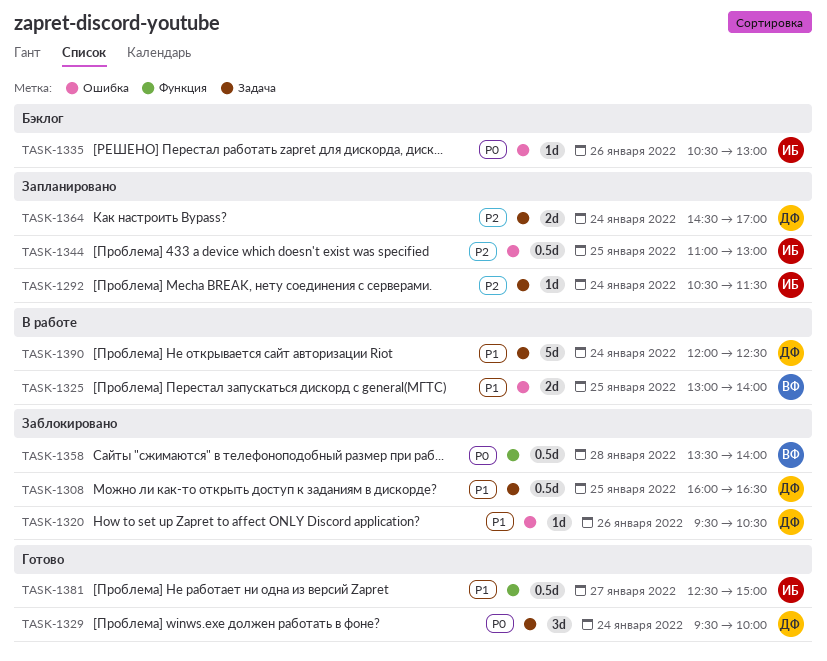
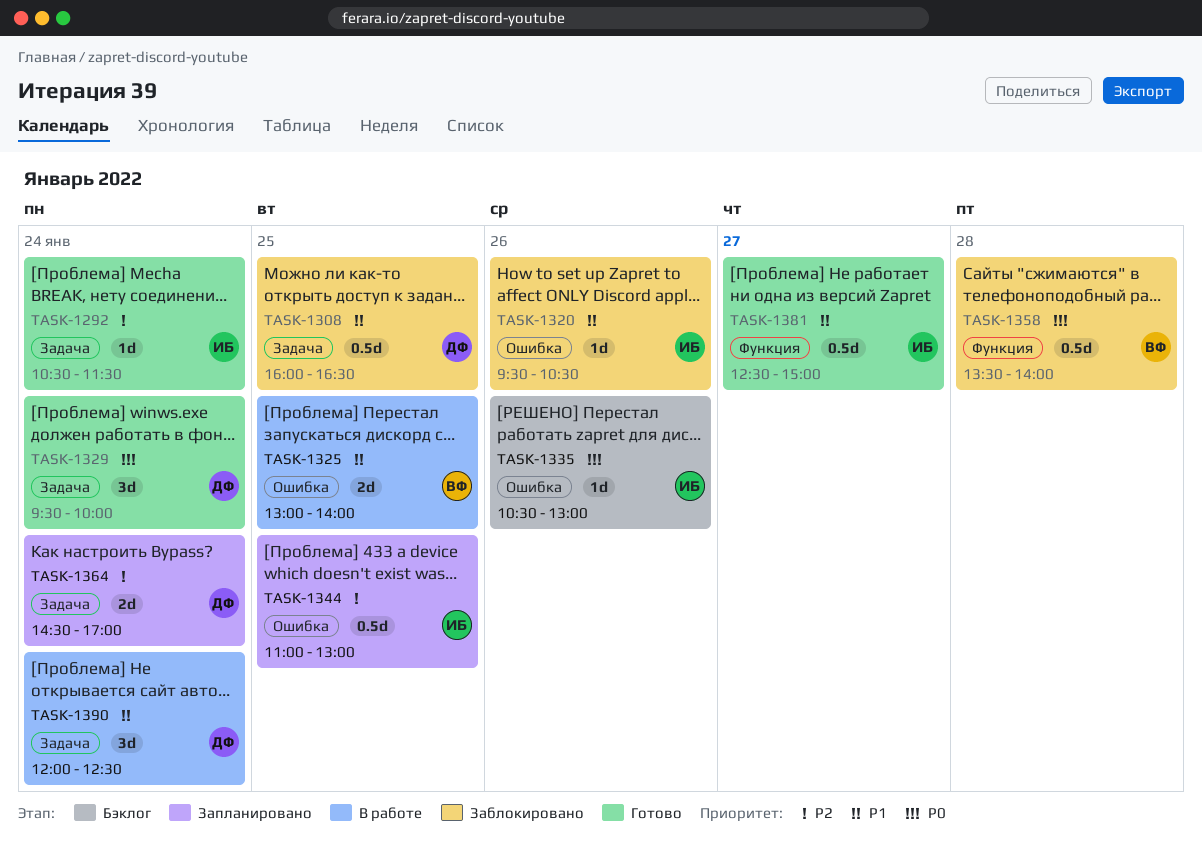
TASK-1292, status: Запланировано -> Готово
TASK-1320, owner: ДФ -> ИБ
TASK-1390, estimate: 5d -> 3d

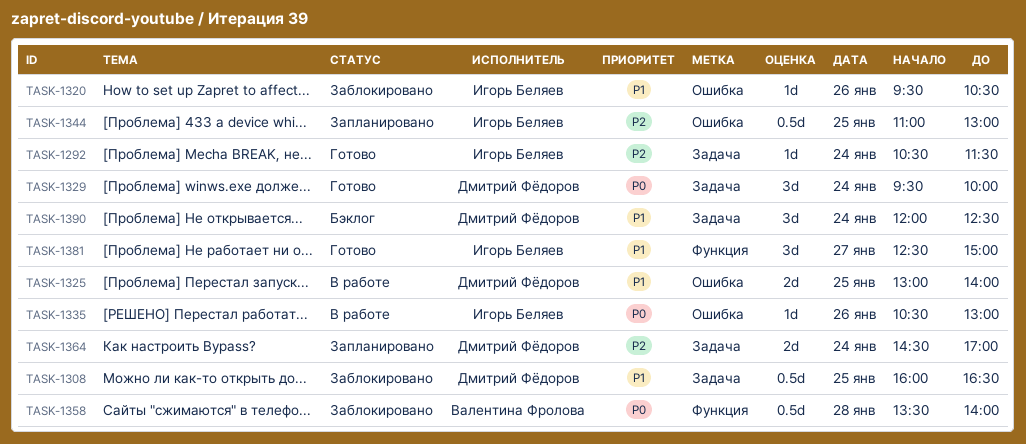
TASK-1325, owner: Валентина Фролова -> Дмитрий Фёдоров
TASK-1335, status: Бэклог -> В работе
TASK-1381, estimate: 0.5d -> 3d
TASK-1390, status: В работе -> Бэклог

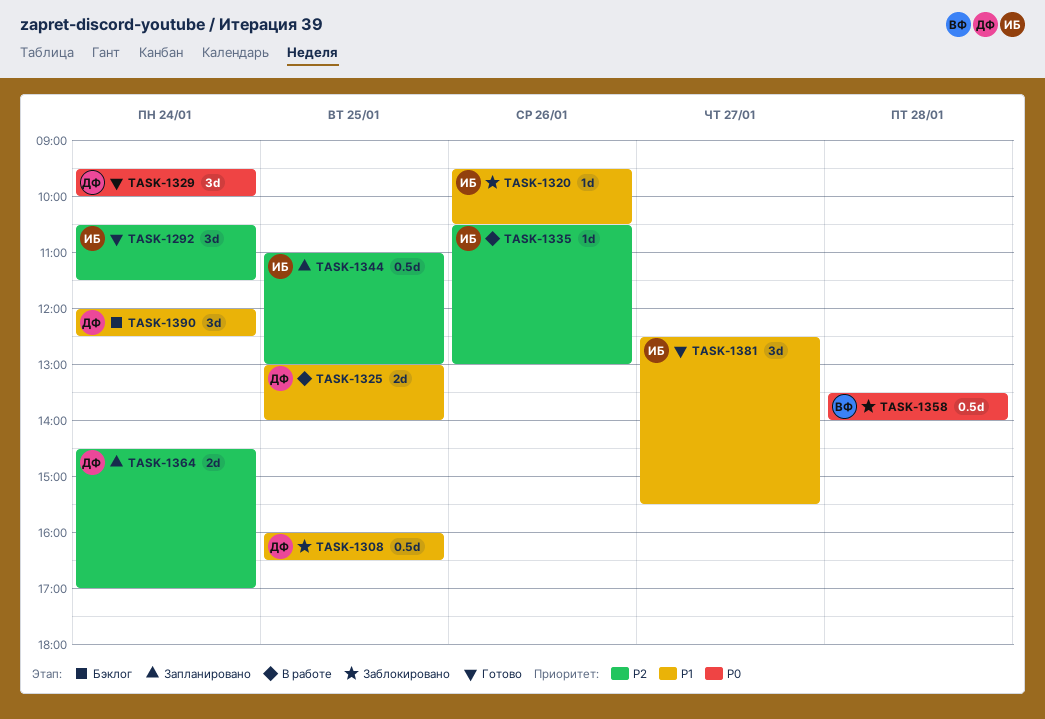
TASK-1292, estimate: 1d -> 3d
TASK-1335, priority: P0 -> P2
TASK-1381, ends: 15:00 -> 15:30

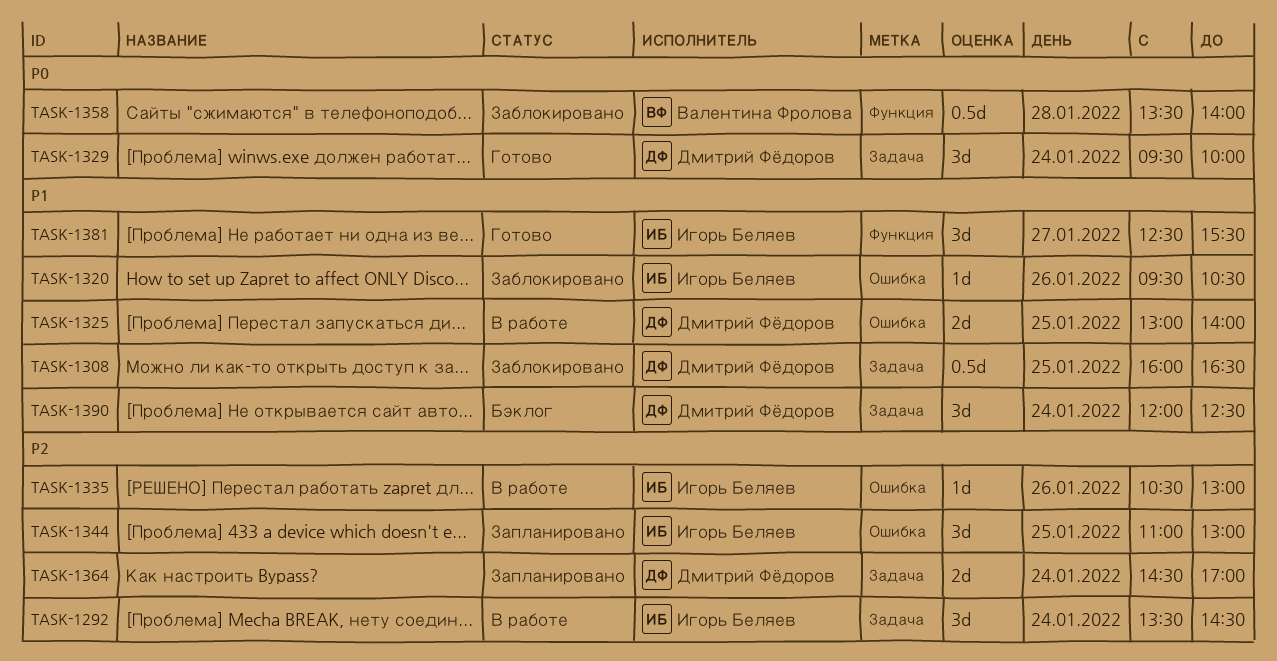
TASK-1292, status: Готово -> В работе
TASK-1292, begins: 10:30 -> 13:30
TASK-1292, ends: 11:30 -> 14:30
TASK-1344, estimate: 0.5d -> 3d

